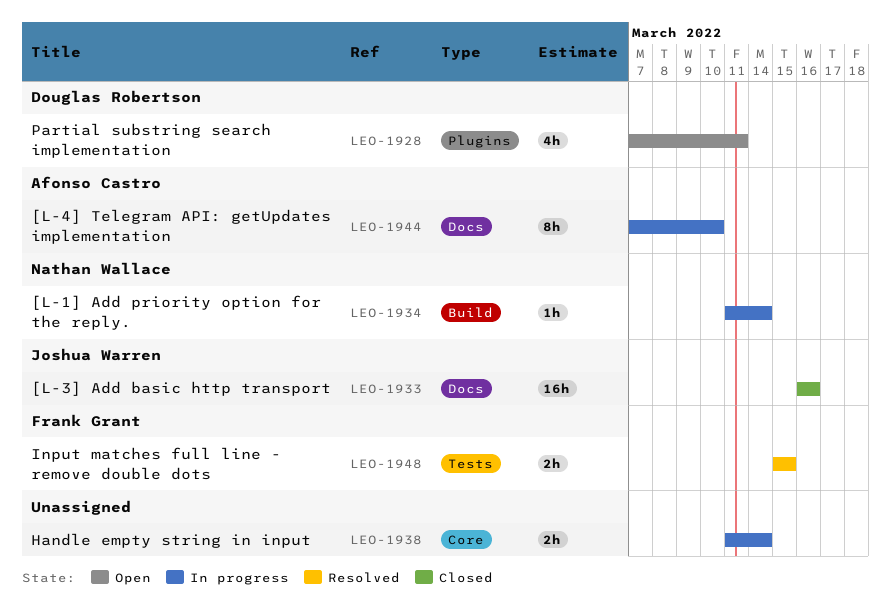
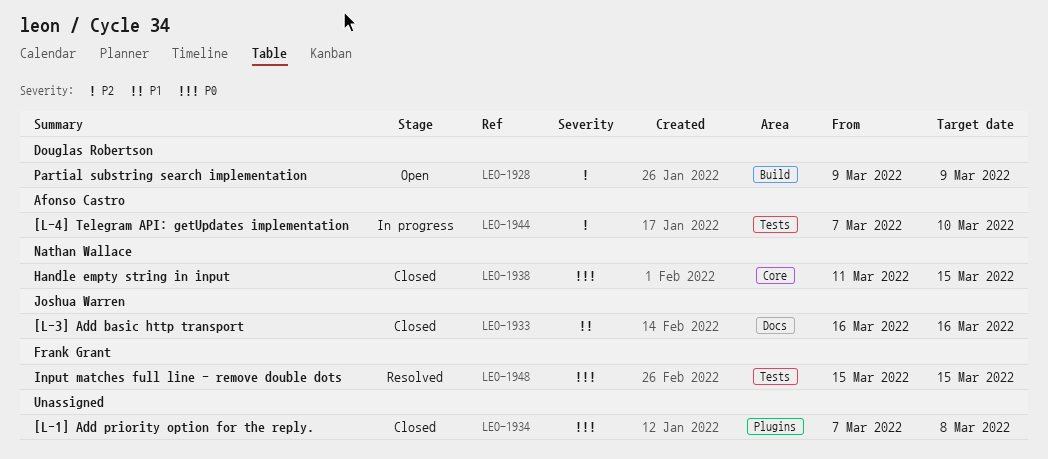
LEO-1928, label: Plugins -> Build
LEO-1928, start: Mar 7 -> Mar 9
LEO-1928, due: Mar 11 -> Mar 9
LEO-1934, status: In progress -> Closed
LEO-1934, owner: Nathan Wallace -> none
LEO-1934, label: Build -> Plugins
LEO-1934, start: Mar 11 -> Mar 7
LEO-1934, due: Mar 14 -> Mar 8
LEO-1938, status: In progress -> Closed
LEO-1938, owner: none -> Nathan Wallace
LEO-1938, due: Mar 14 -> Mar 15
LEO-1944, label: Docs -> Tests

